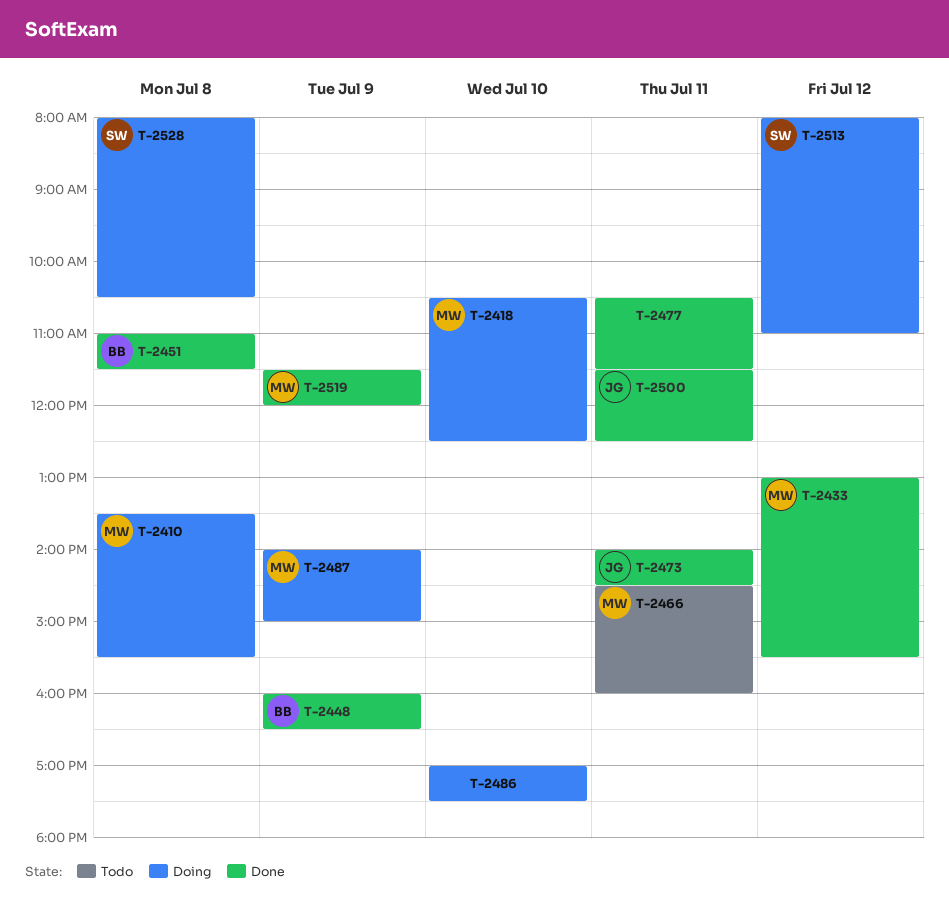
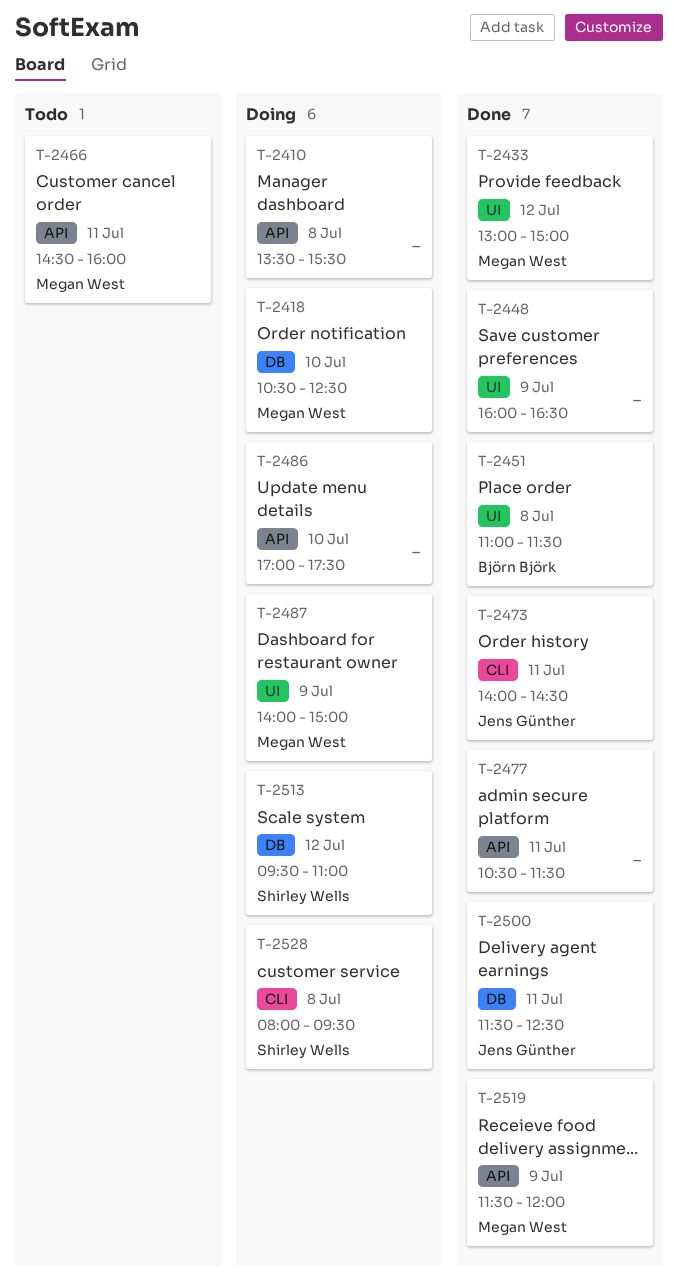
T-2410, owner: Megan West -> none
T-2433, ends: 15:30 -> 15:00
T-2448, owner: Björn Björk -> none
T-2513, begins: 08:00 -> 09:30
T-2528, ends: 10:30 -> 09:30

